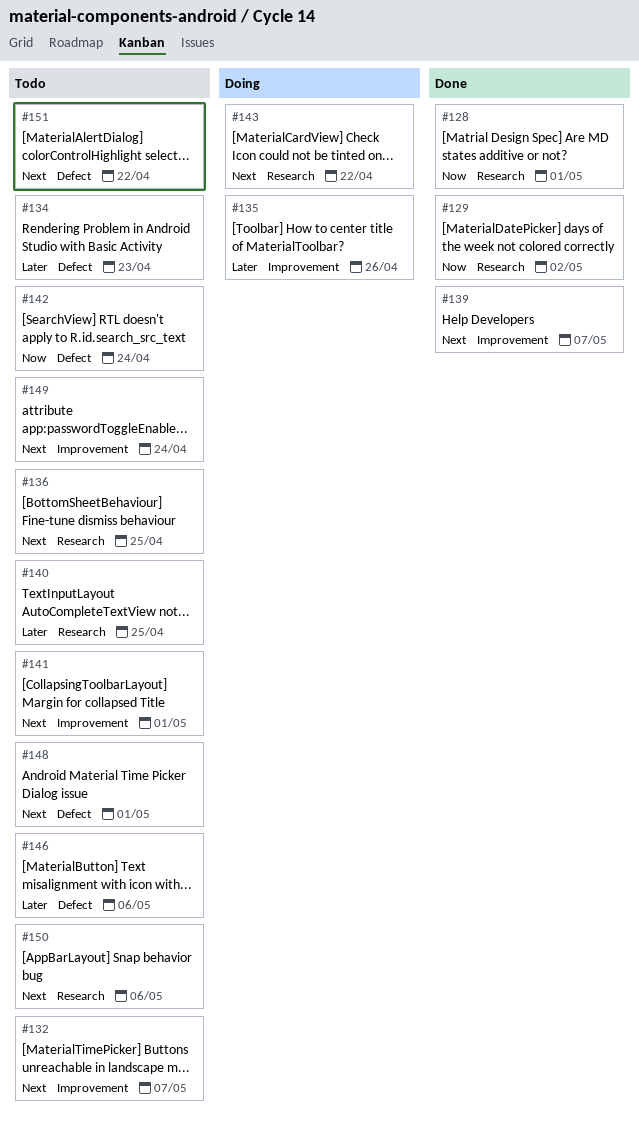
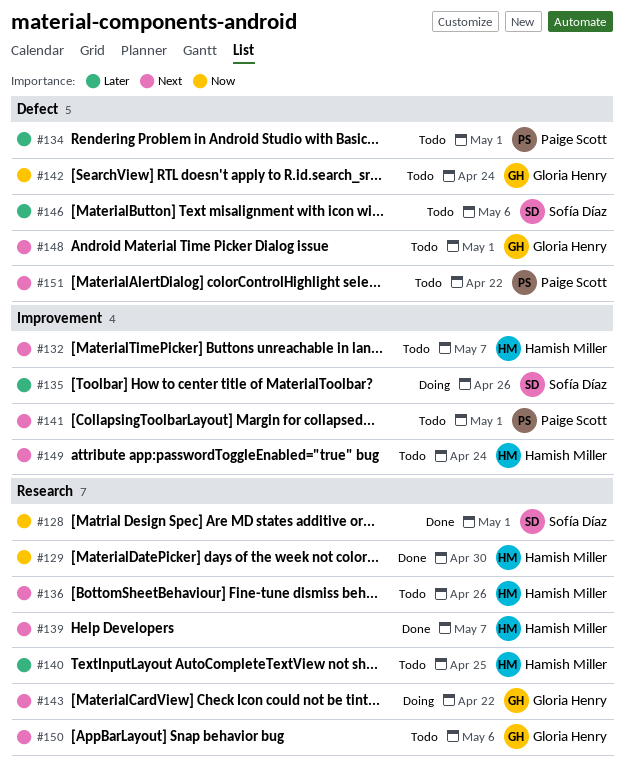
#129, due: May 2 -> Apr 30
#134, due: Apr 23 -> May 1
#136, due: Apr 25 -> Apr 26
#139, label: Improvement -> Research

